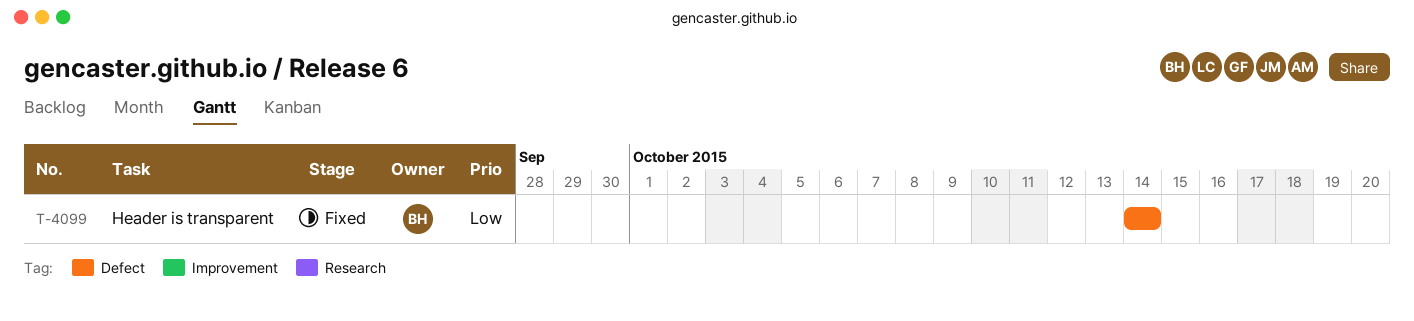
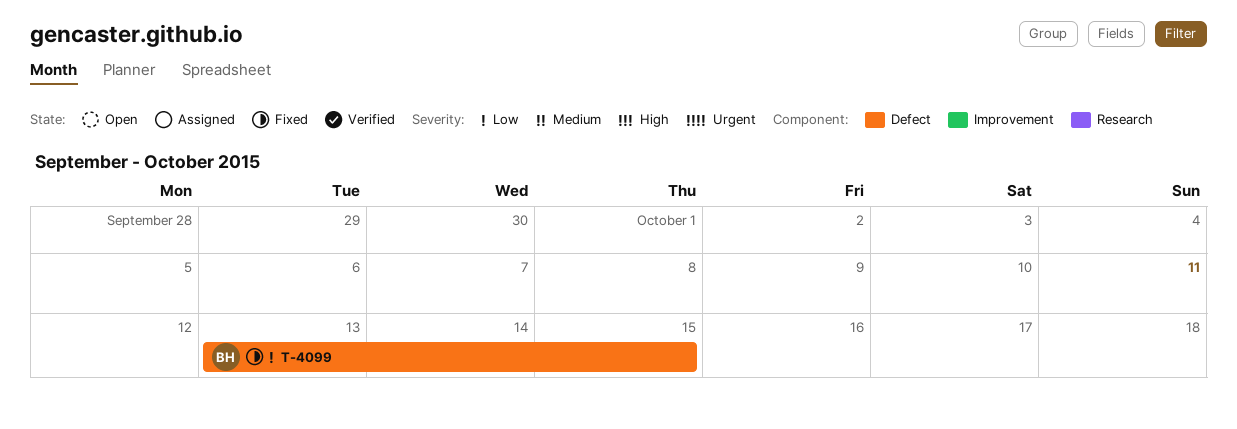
T-4099, start: Oct 14 -> Oct 13
T-4099, due: Oct 14 -> Oct 15

